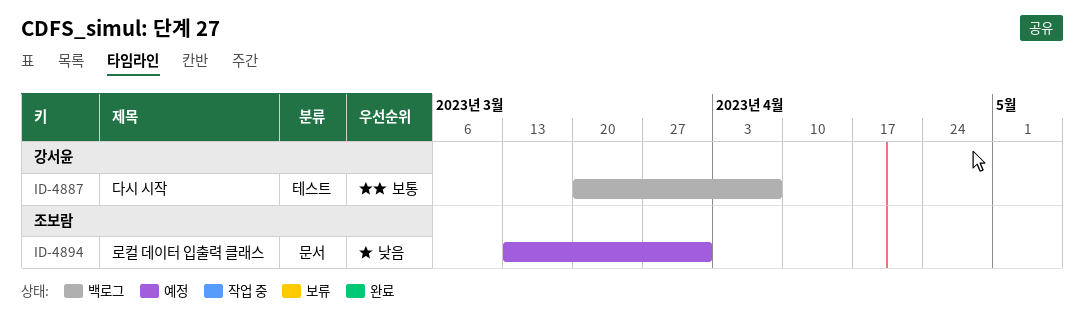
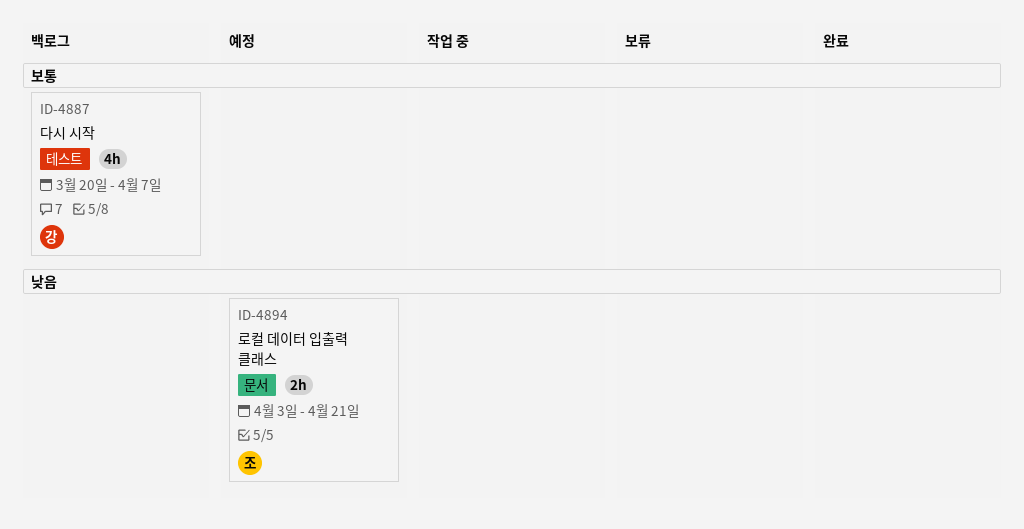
ID-4894, start: Mar 13 -> Apr 3
ID-4894, due: Mar 31 -> Apr 21

